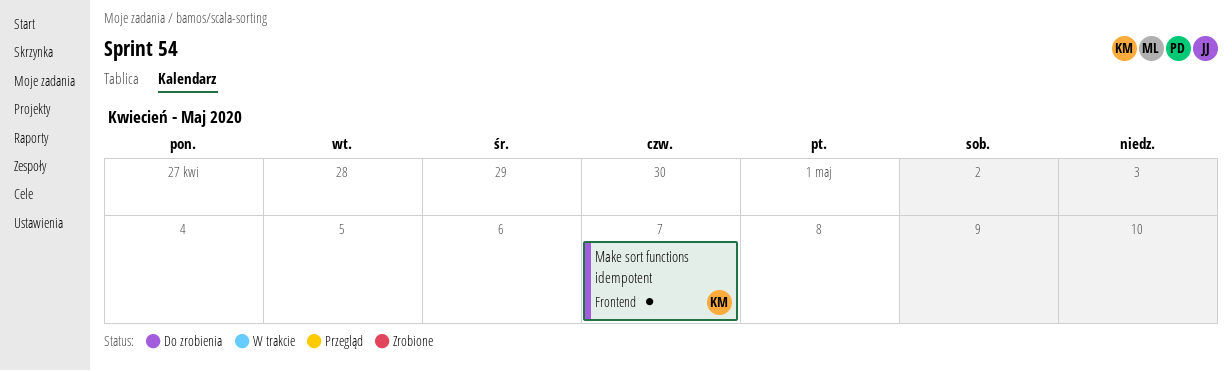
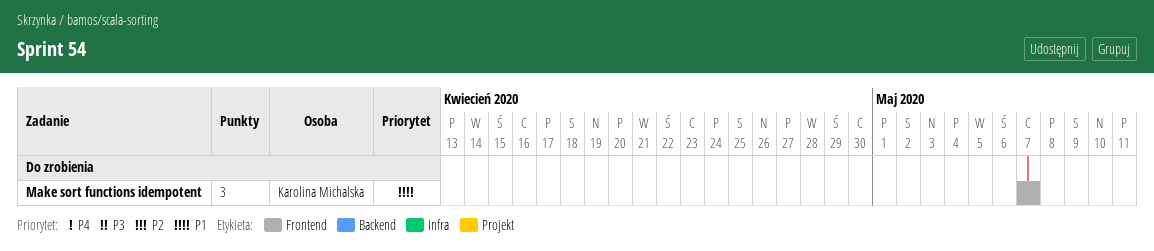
Make sort functions idempotent, estimate: 1 -> 3

